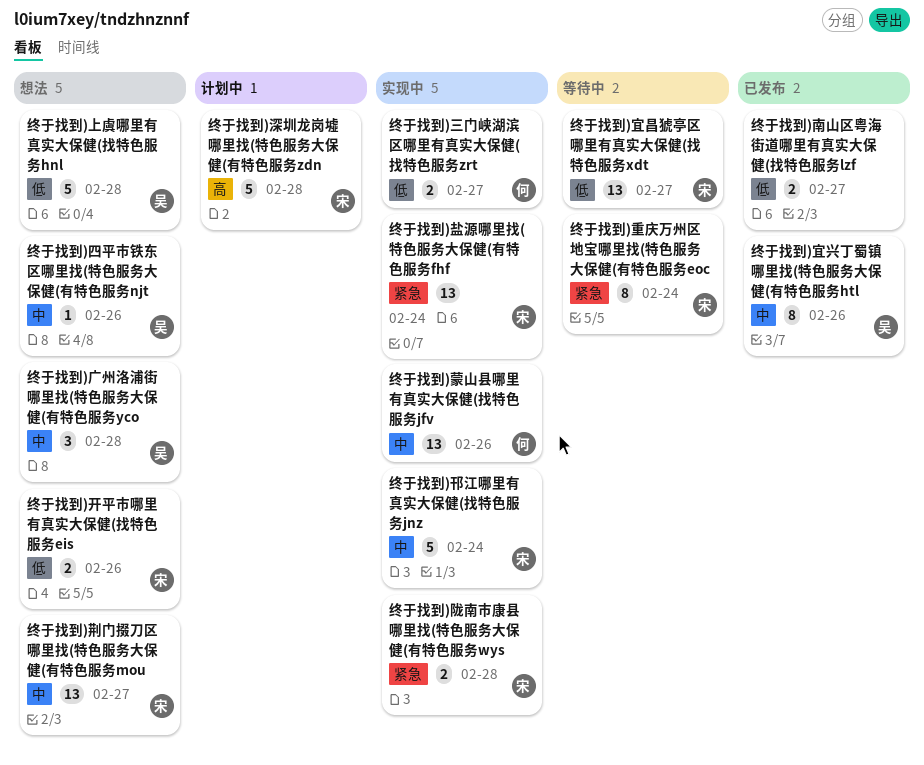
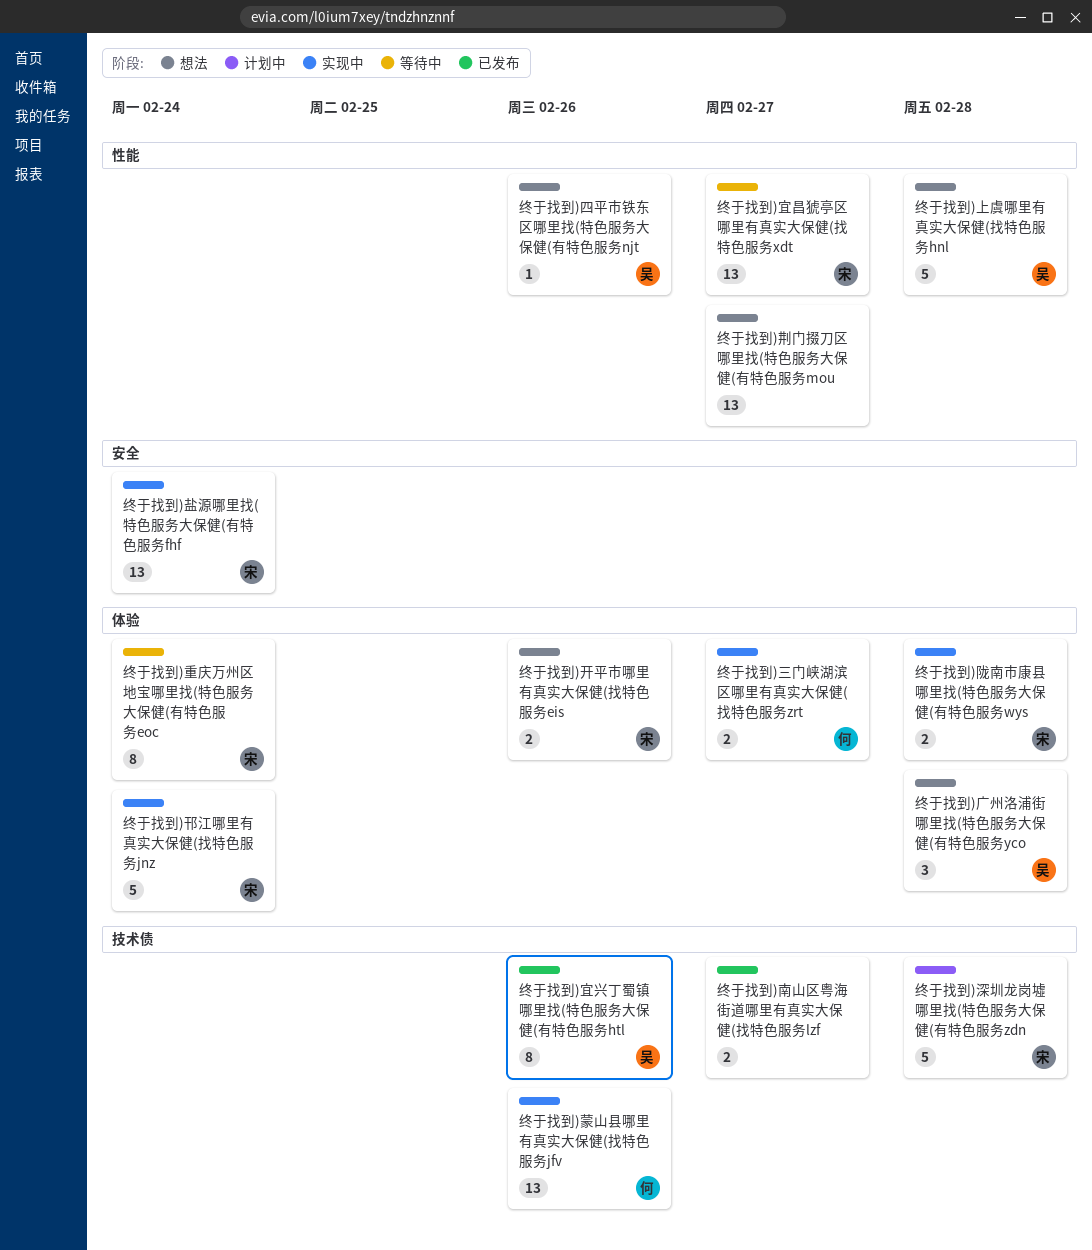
终于找到)荆门掇刀区哪里找(特色服务大保健(有特色服务mou, owner: 宋 -> none

